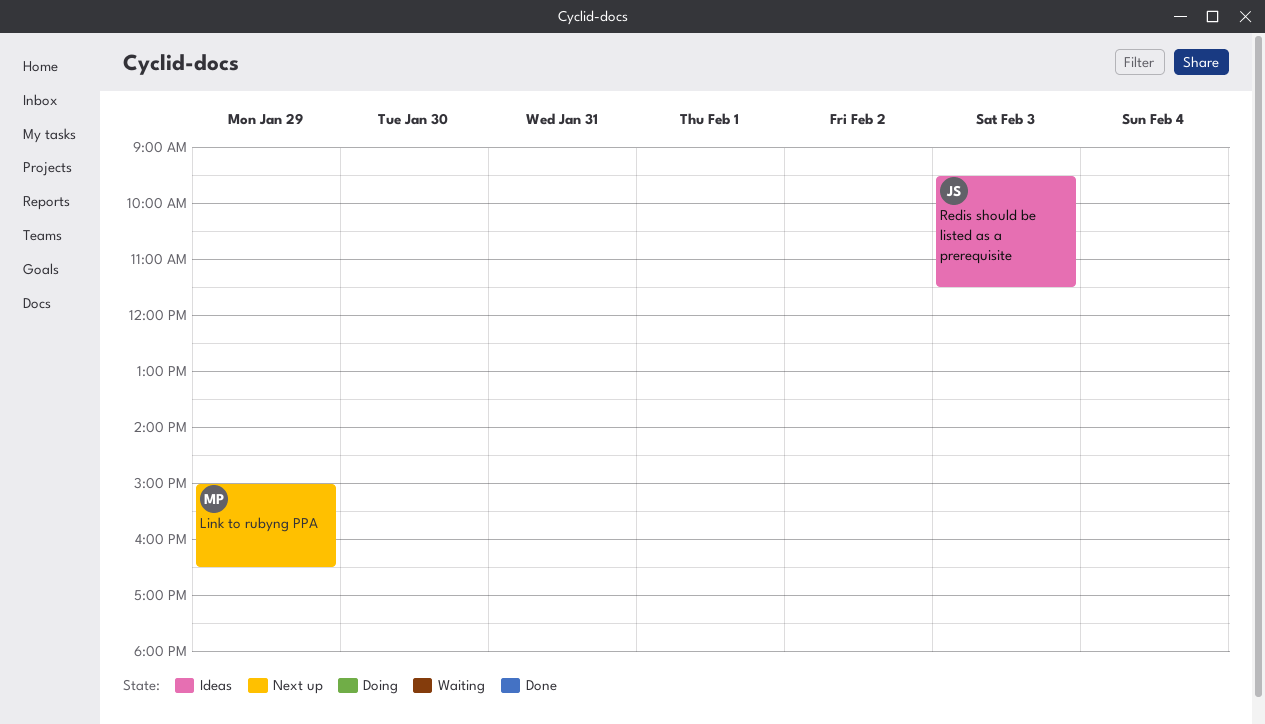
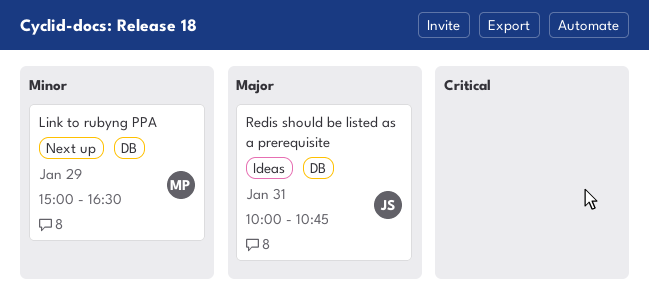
Redis should be listed as a prerequisite, day: Feb 3 -> Jan 31
Redis should be listed as a prerequisite, begins: 09:30 -> 10:00
Redis should be listed as a prerequisite, ends: 11:30 -> 10:45

